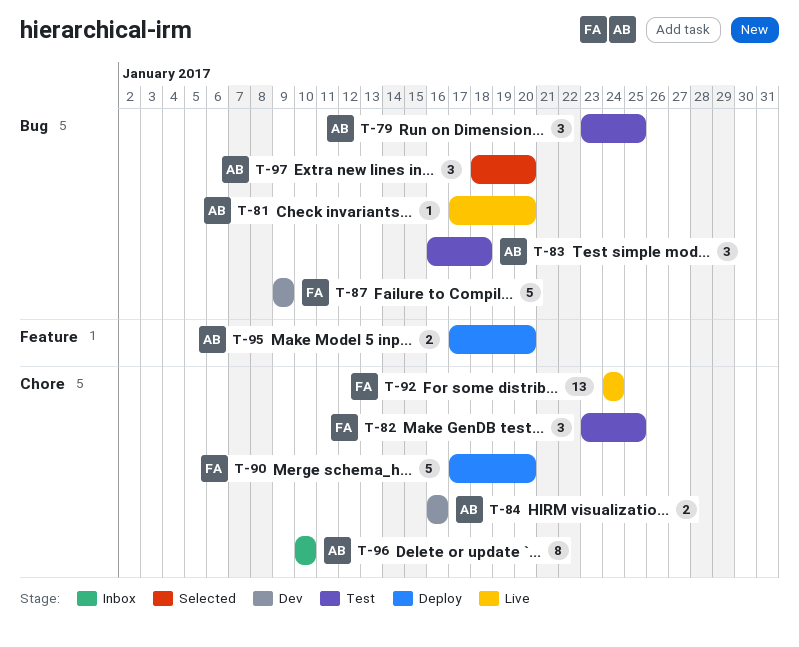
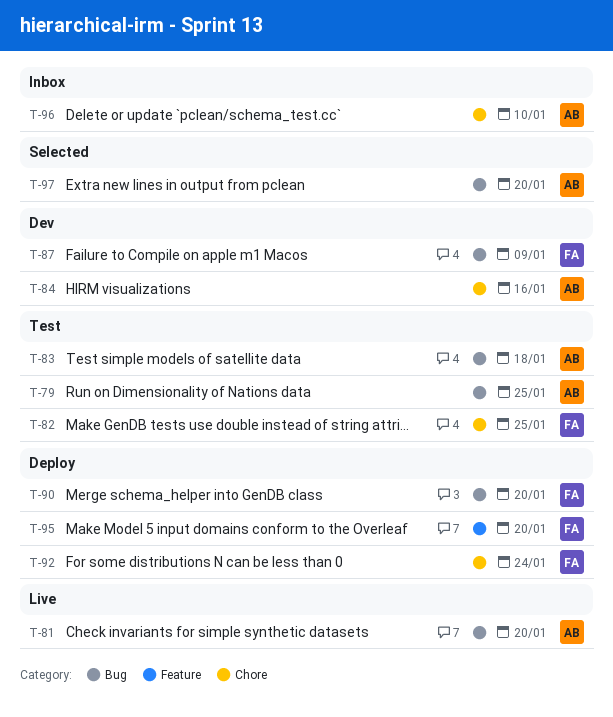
T-90, label: Chore -> Bug
T-92, status: Live -> Deploy
T-95, owner: AB -> FA

